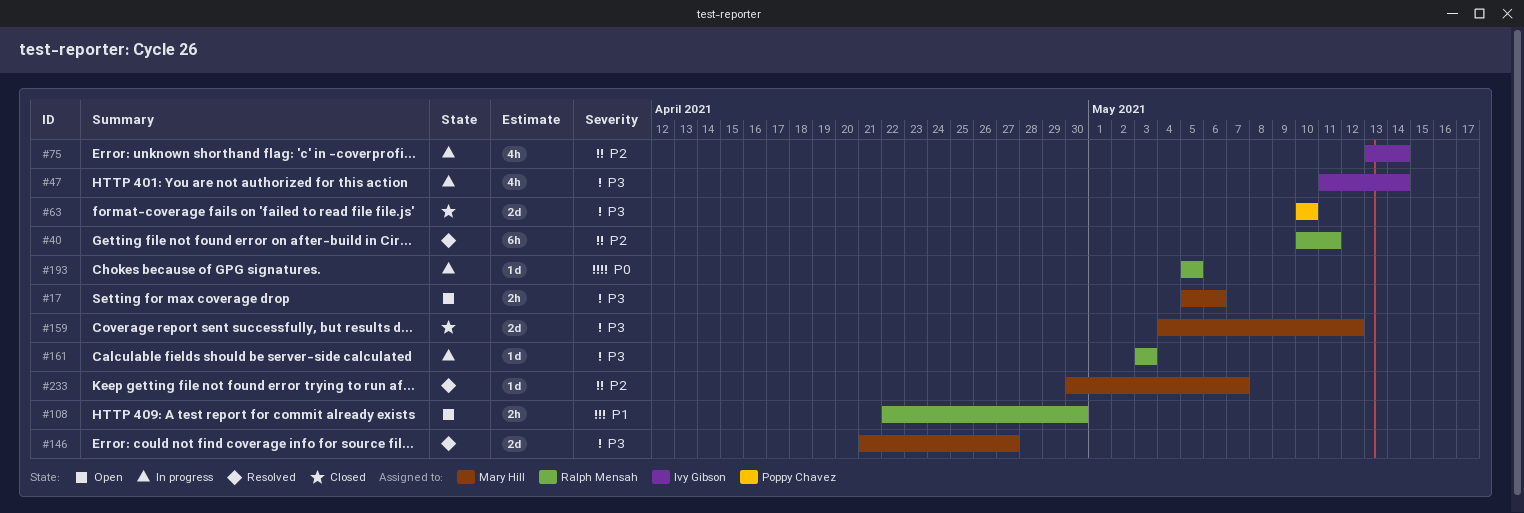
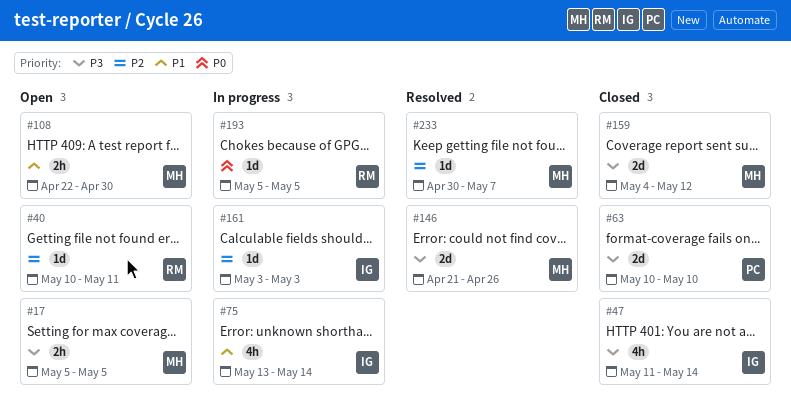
#17, due: May 6 -> May 5
#40, status: Resolved -> Open
#40, estimate: 6h -> 1d
#47, status: In progress -> Closed
#75, priority: P2 -> P1
#108, owner: Ralph Mensah -> Mary Hill
#146, due: Apr 27 -> Apr 26
#161, owner: Ralph Mensah -> Ivy Gibson
#161, priority: P3 -> P2

